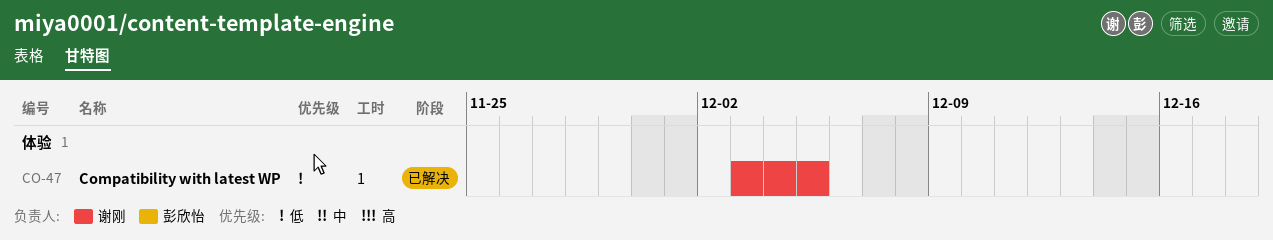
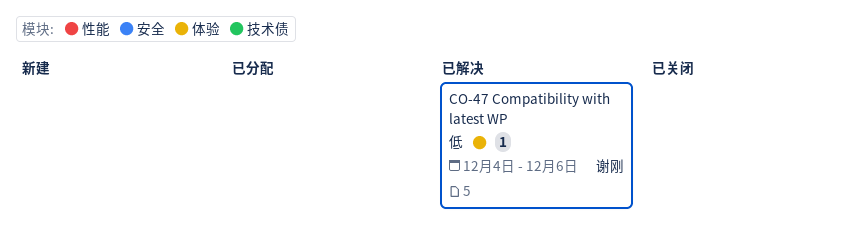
CO-47, start: Dec 3 -> Dec 4
CO-47, due: Dec 5 -> Dec 6

